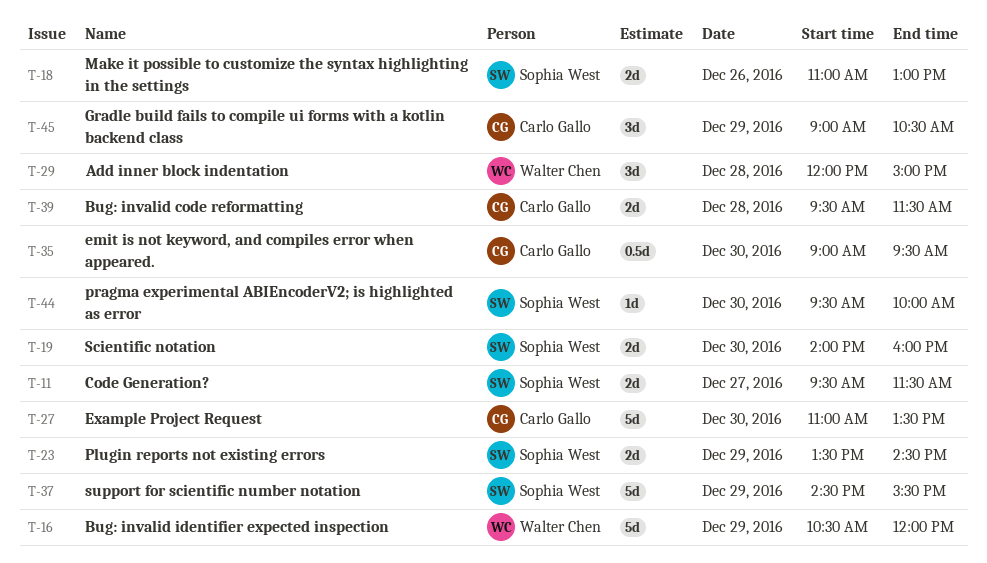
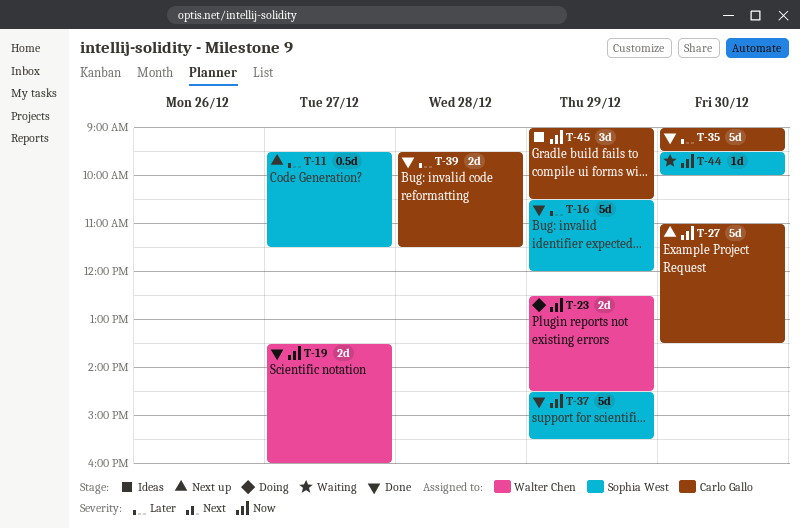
T-11, estimate: 2d -> 0.5d
T-16, owner: Walter Chen -> Sophia West
T-18: present -> none
T-19, owner: Sophia West -> Walter Chen
T-19, day: Dec 30 -> Dec 27
T-19, begins: 14:00 -> 13:30
T-23, owner: Sophia West -> Walter Chen
T-23, begins: 13:30 -> 12:30
T-29: present -> none
T-35, estimate: 0.5d -> 5d

